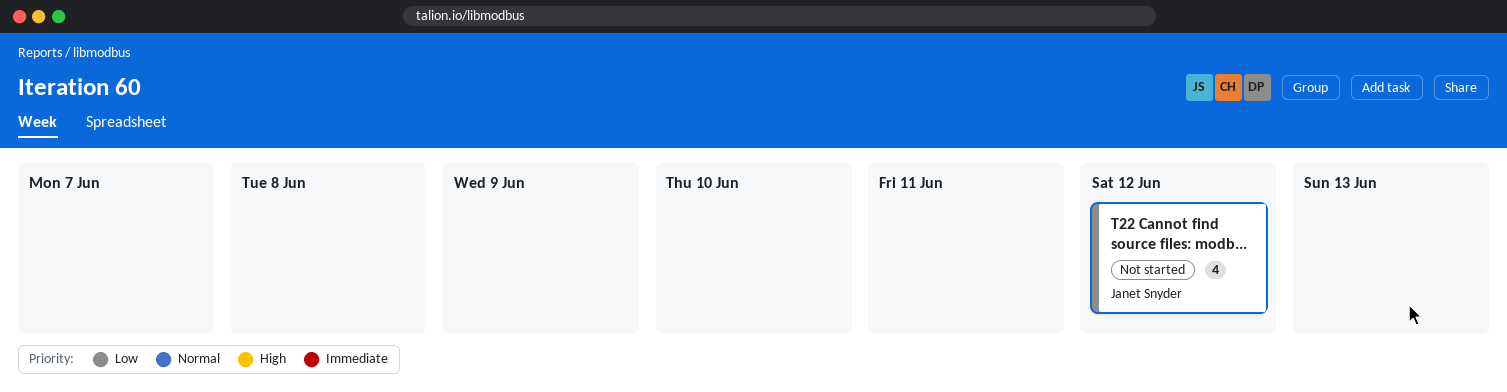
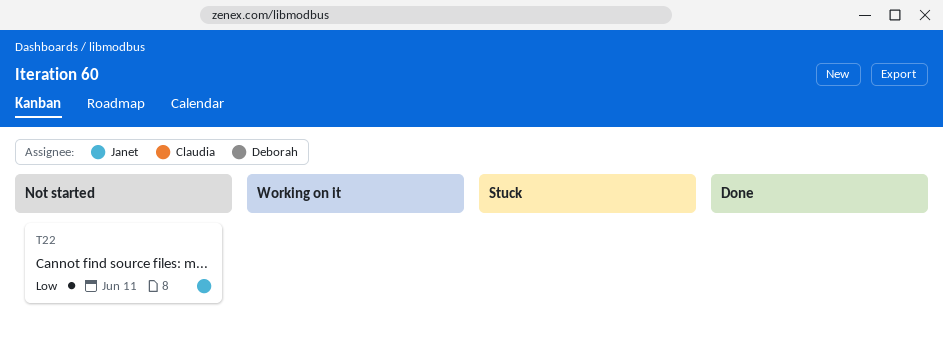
T22, estimate: 4 -> 1
T22, due: Jun 12 -> Jun 11

